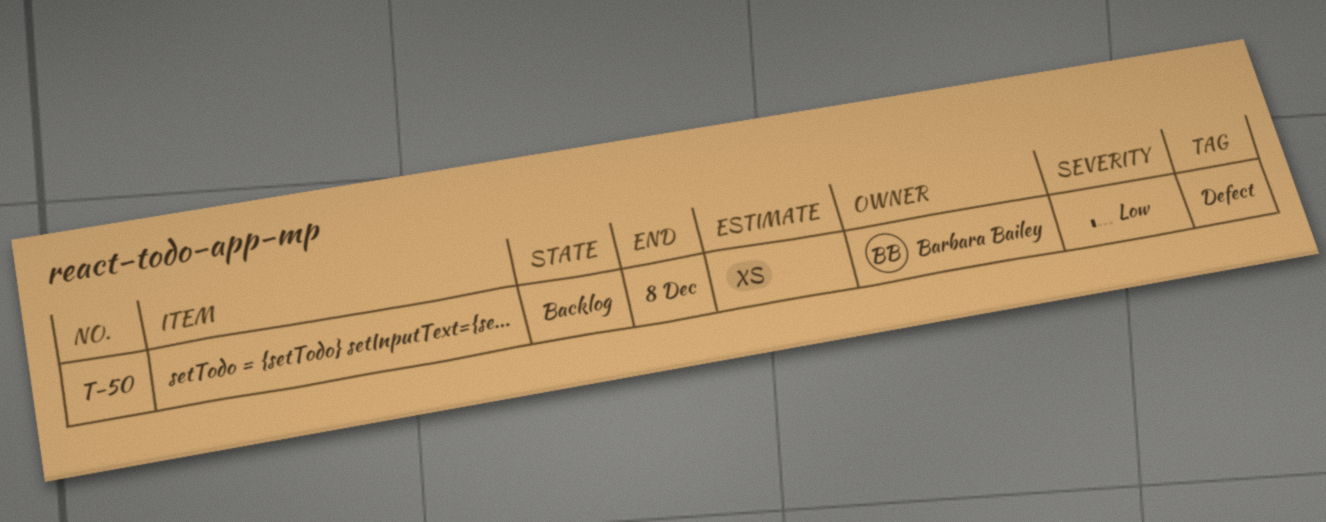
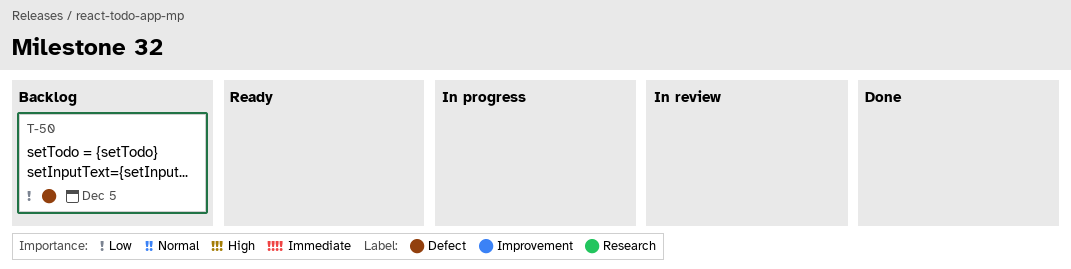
T-50, due: Dec 8 -> Dec 5

